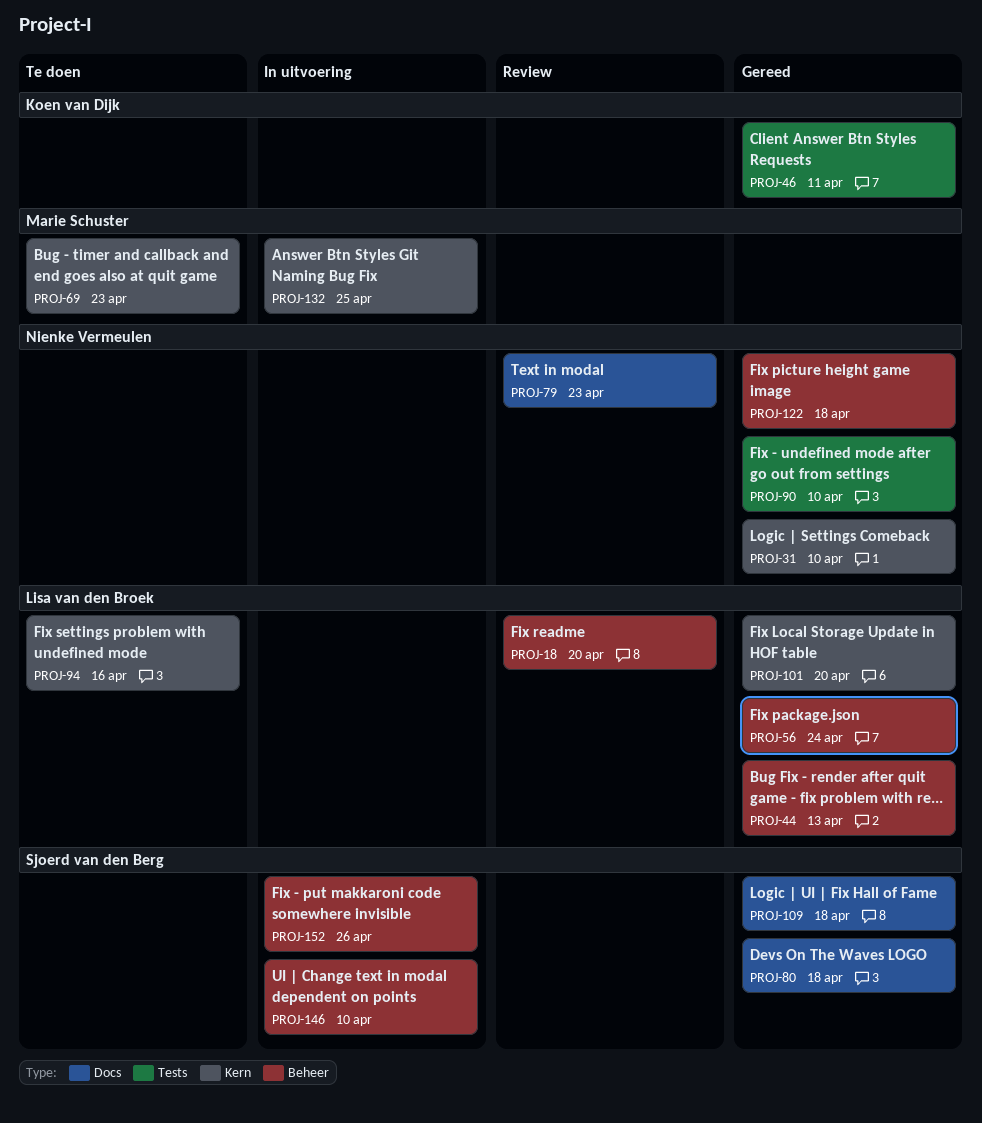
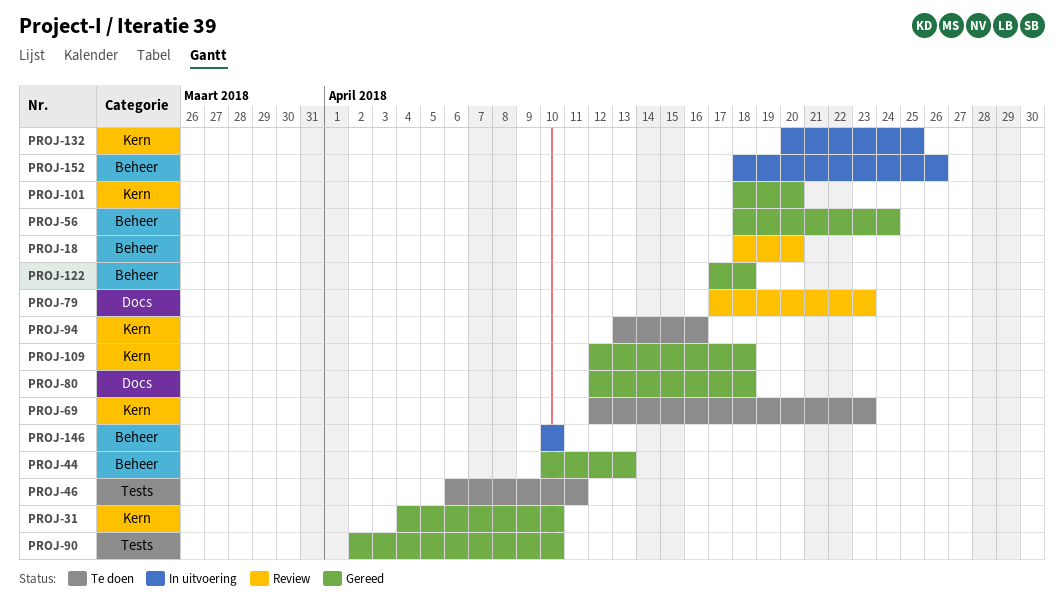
PROJ-46, status: Gereed -> Te doen
PROJ-109, label: Docs -> Kern

